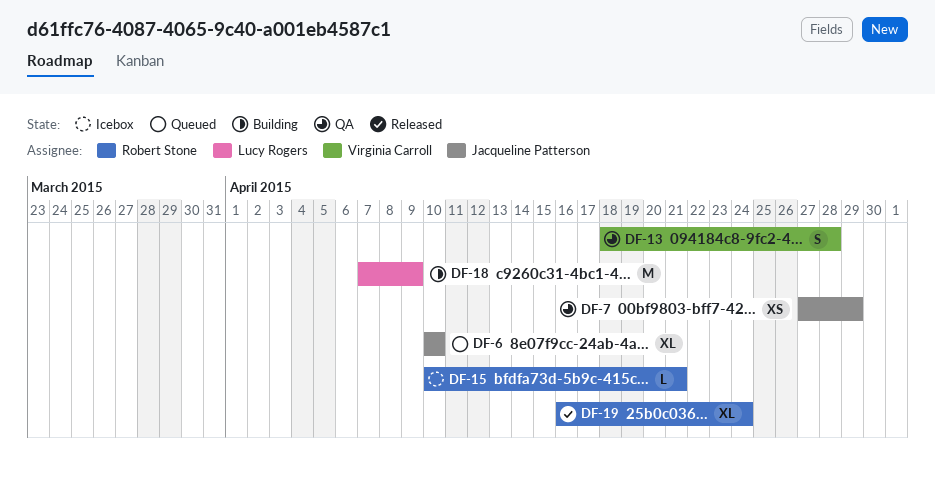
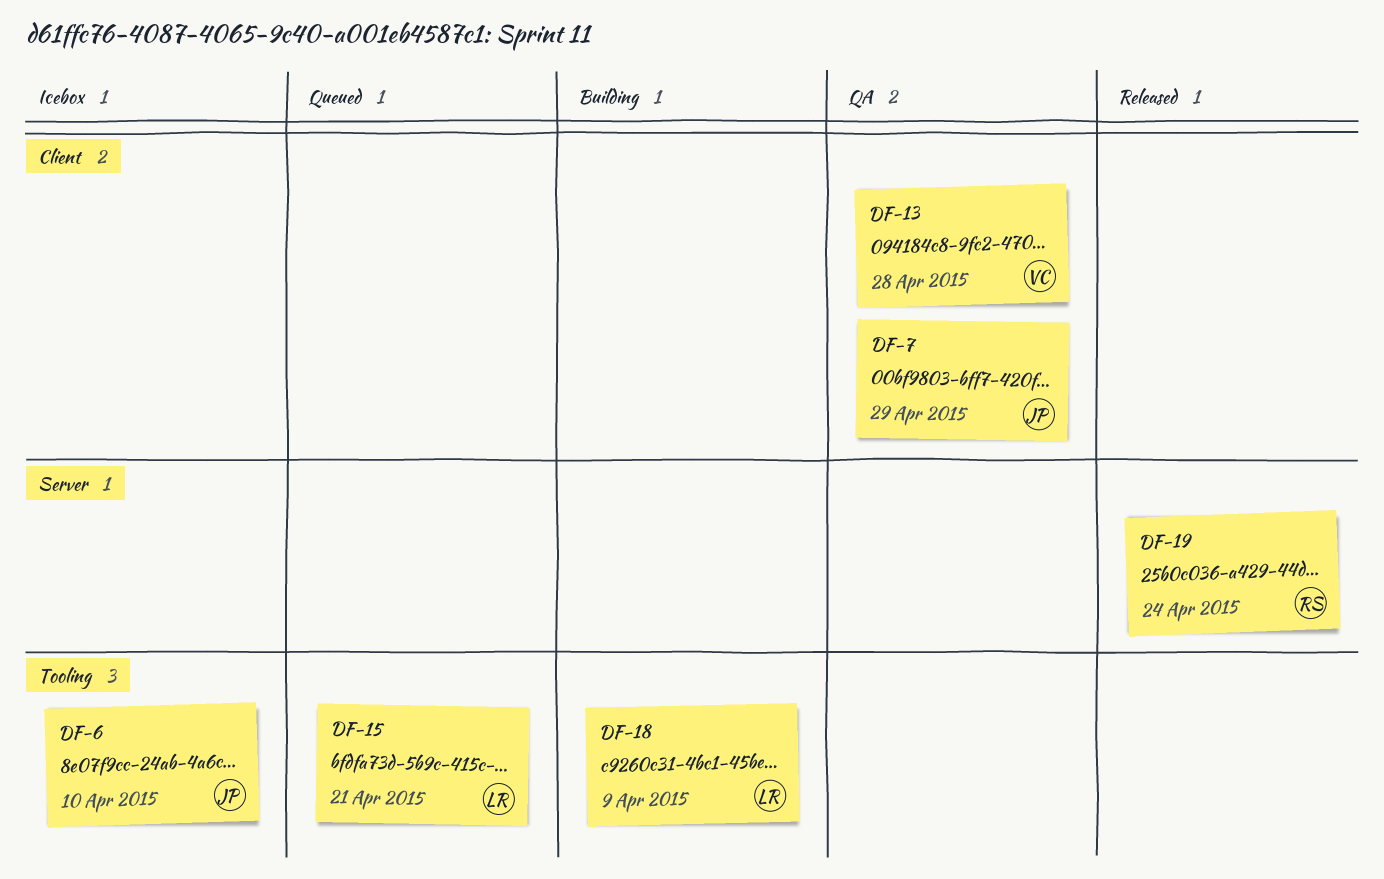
DF-6, status: Queued -> Icebox
DF-15, status: Icebox -> Queued
DF-15, owner: Robert Stone -> Lucy Rogers

